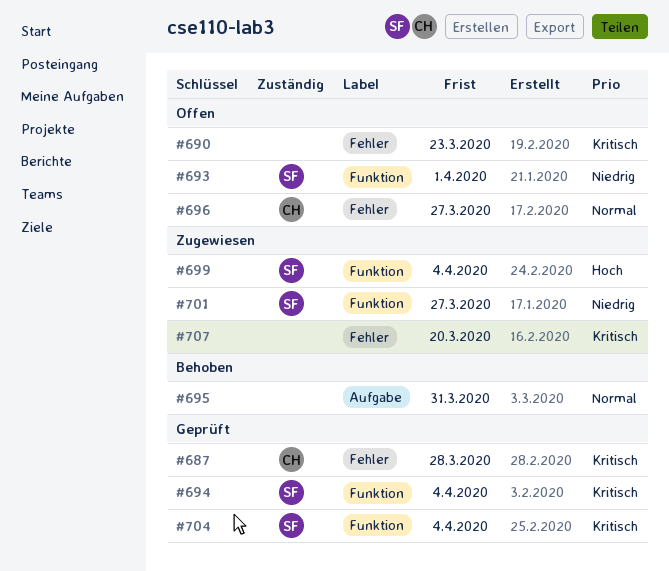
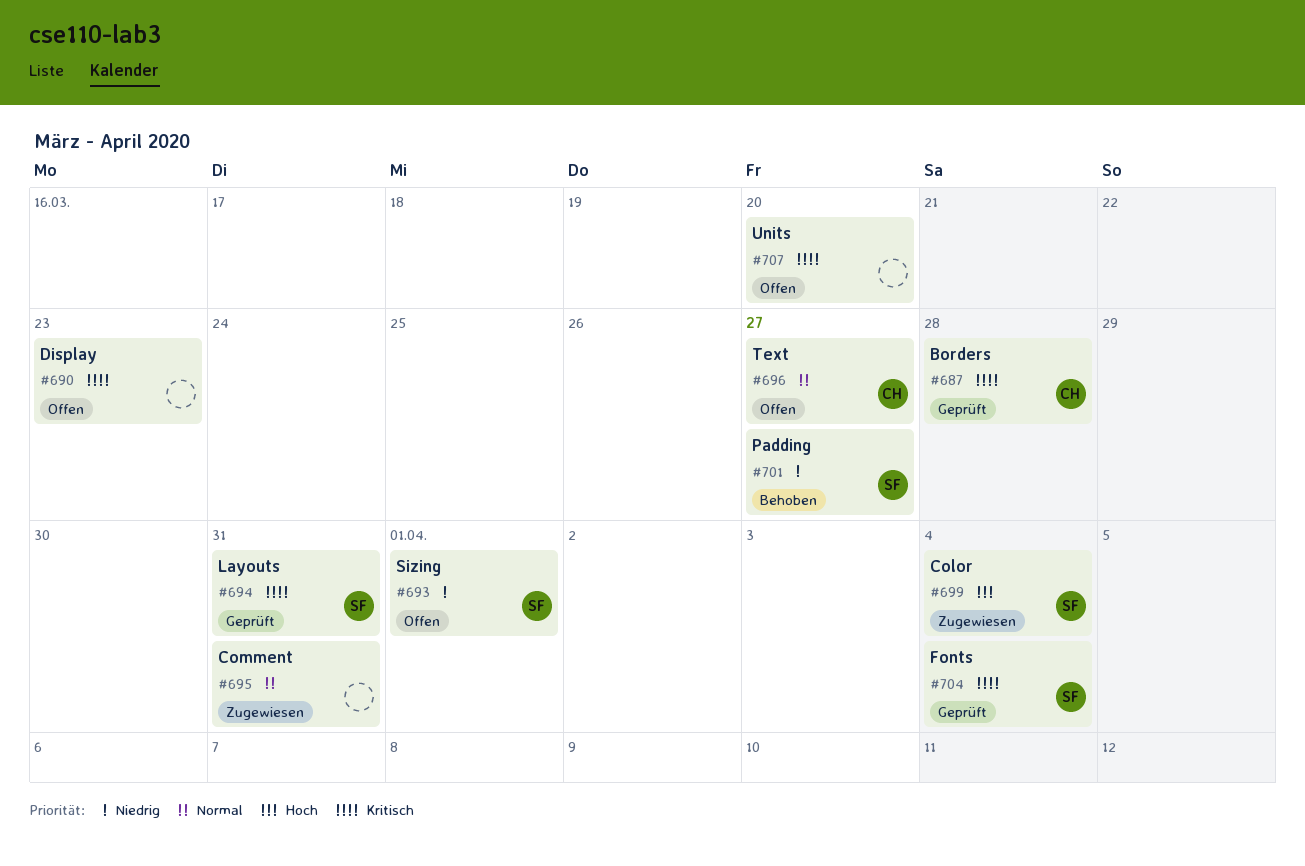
#694, due: Apr 4 -> Mar 31
#695, status: Behoben -> Zugewiesen
#701, status: Zugewiesen -> Behoben
#707, status: Zugewiesen -> Offen

